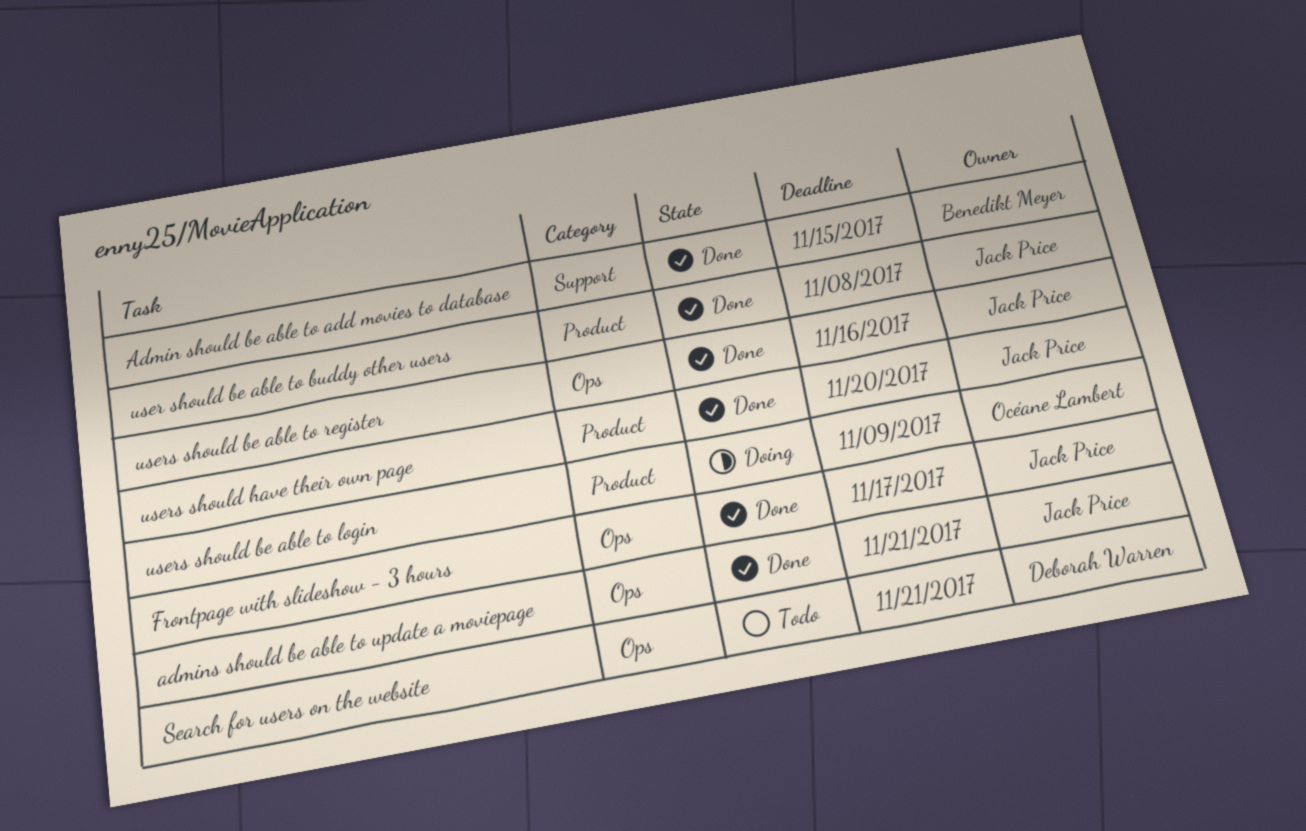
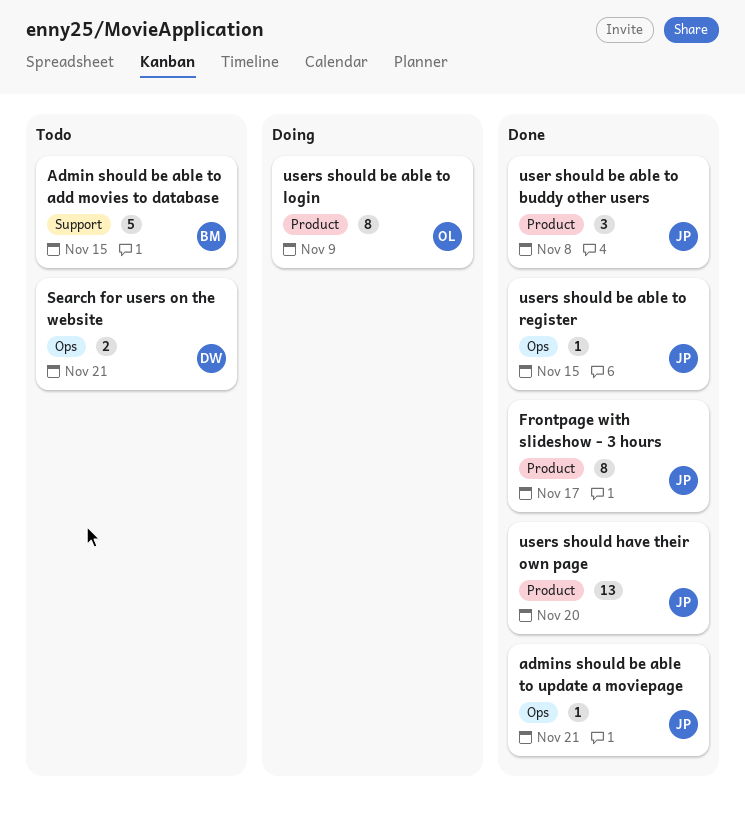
Admin should be able to add movies to database, status: Done -> Todo
Frontpage with slideshow - 3 hours, label: Ops -> Product
users should be able to register, due: Nov 16 -> Nov 15

